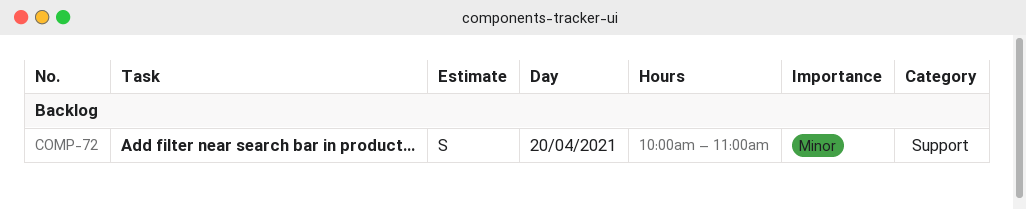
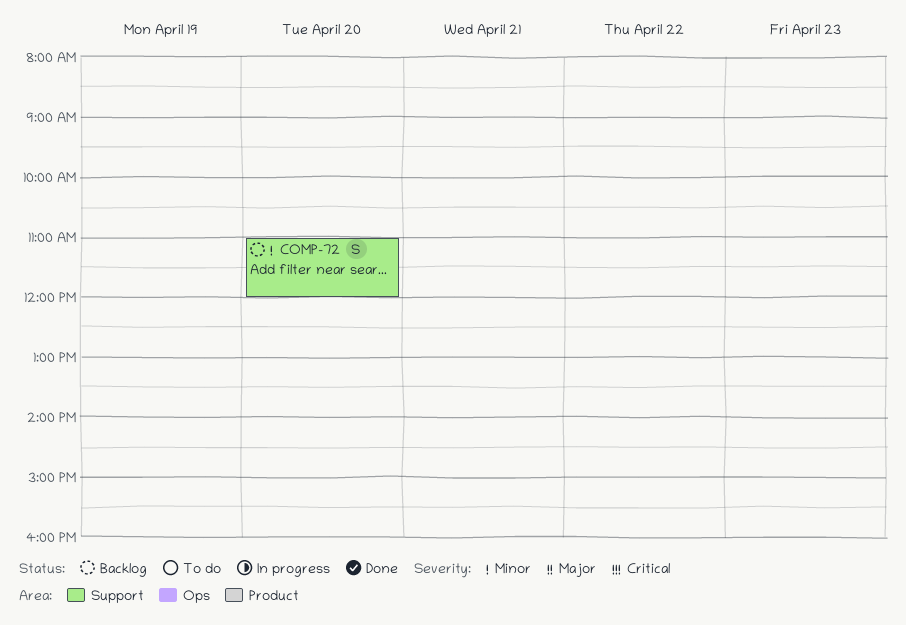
COMP-72, begins: 10:00 -> 11:00
COMP-72, ends: 11:00 -> 12:00

